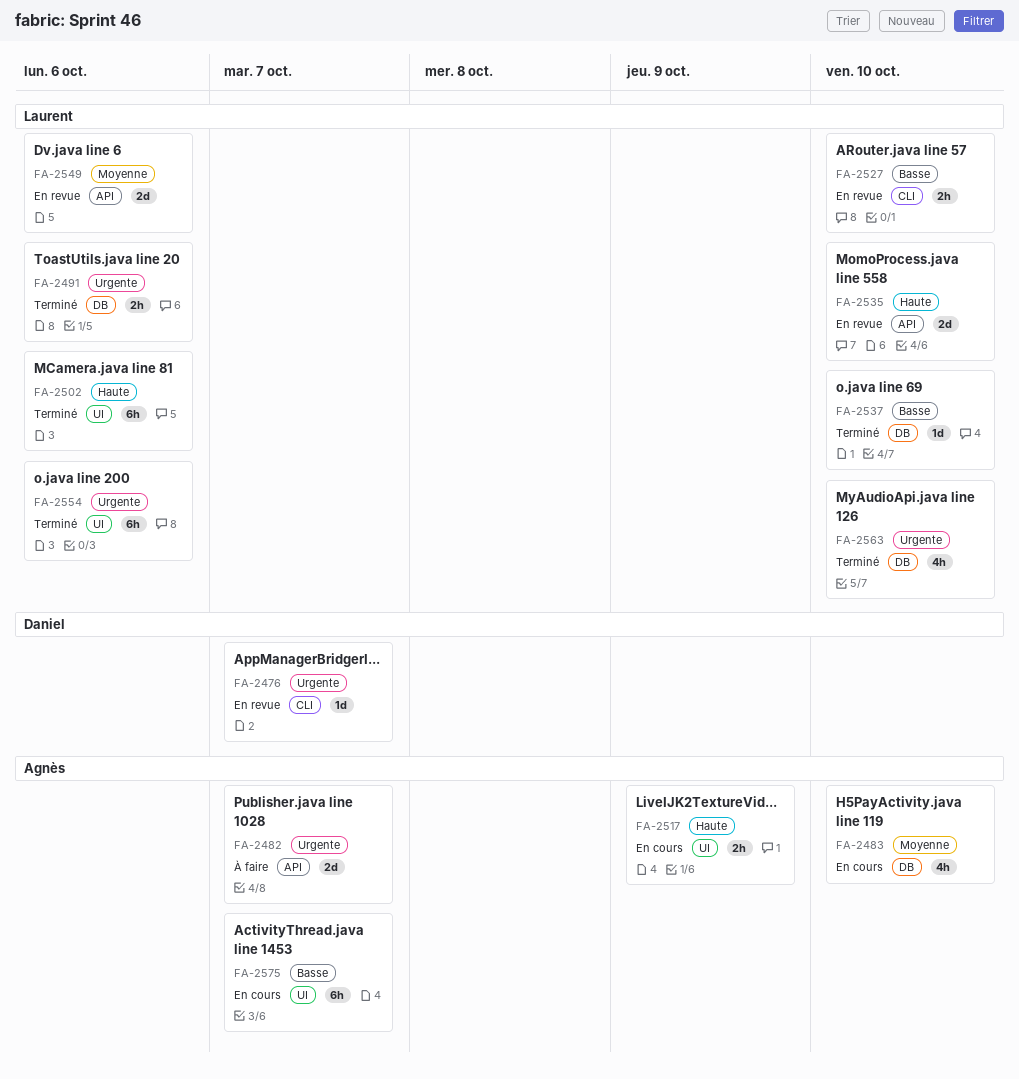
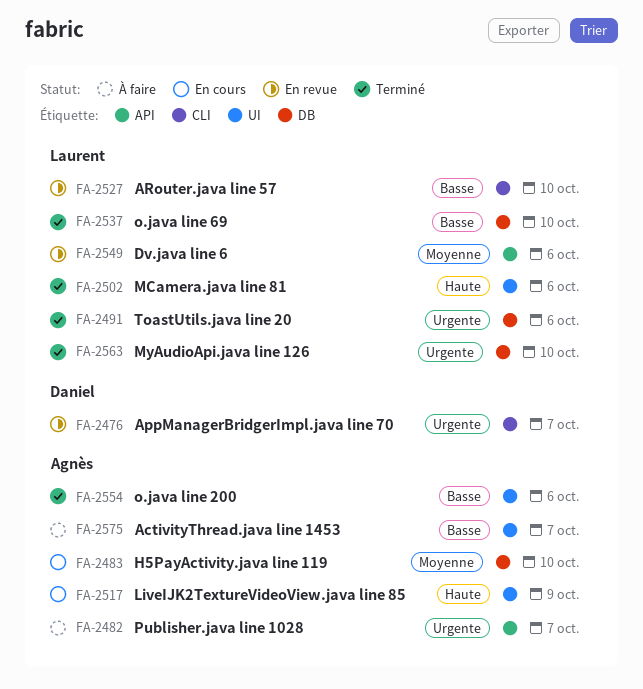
FA-2535: present -> none
FA-2554, owner: Laurent -> Agnès
FA-2554, priority: Urgente -> Basse
FA-2575, status: En cours -> À faire

